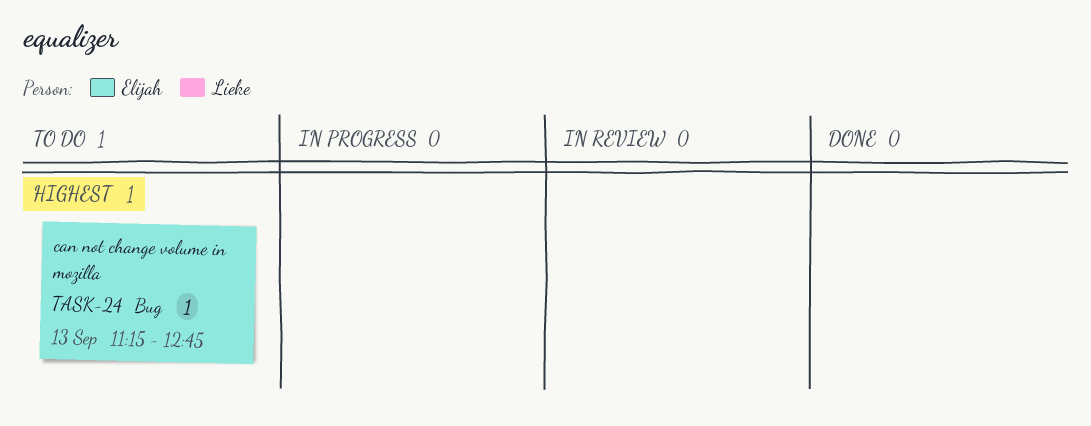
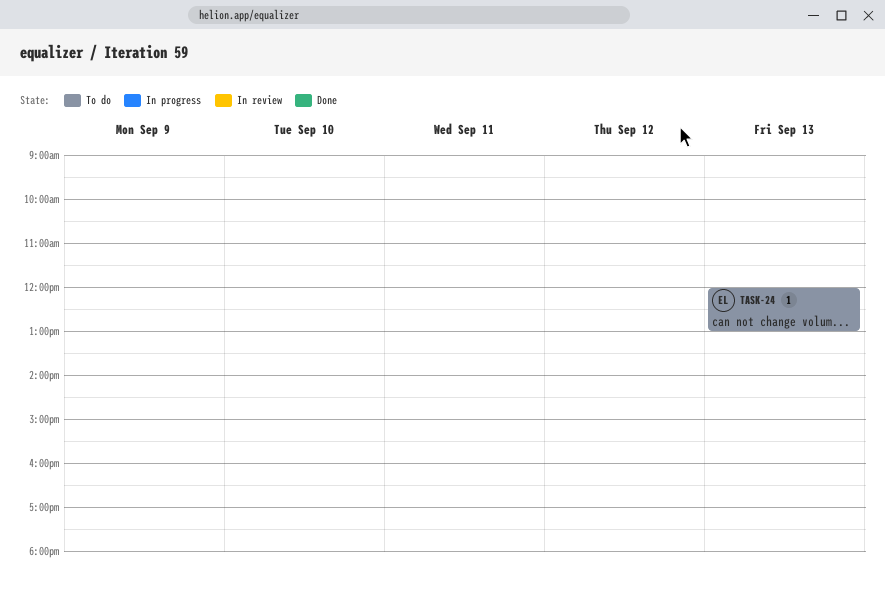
TASK-24, begins: 11:15 -> 12:00
TASK-24, ends: 12:45 -> 13:00

